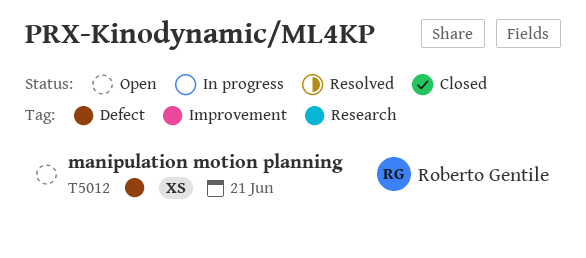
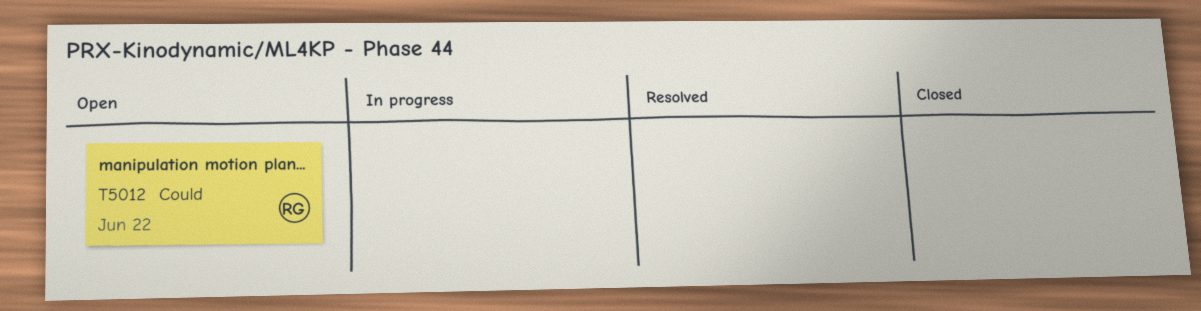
T5012, due: Jun 21 -> Jun 22

